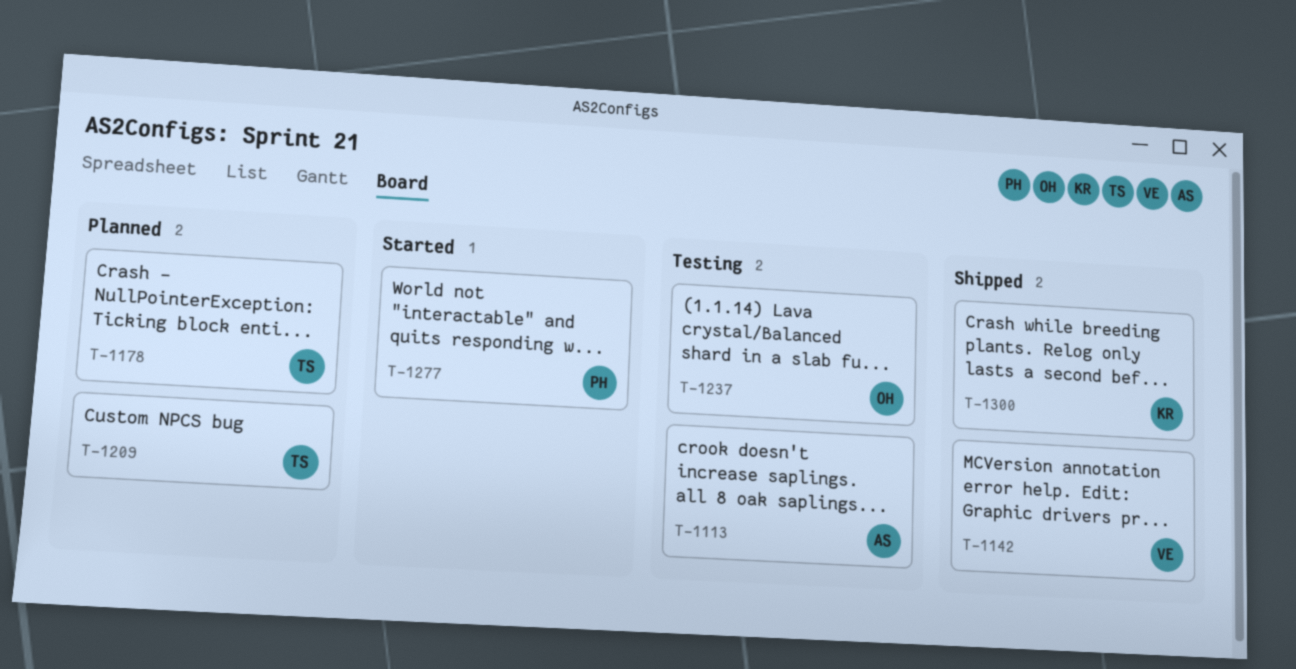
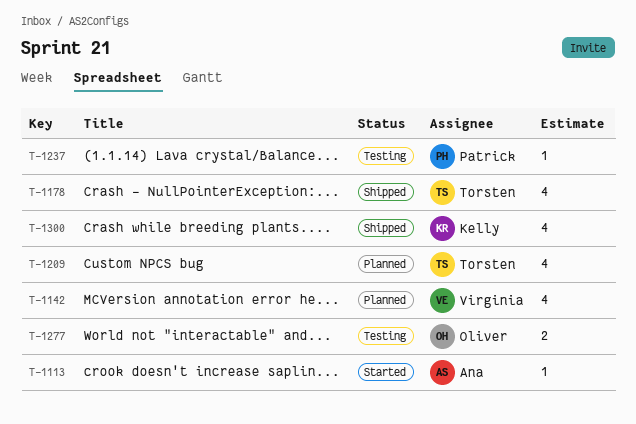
T-1113, status: Testing -> Started
T-1142, status: Shipped -> Planned
T-1178, status: Planned -> Shipped
T-1237, owner: Oliver -> Patrick
T-1277, status: Started -> Testing
T-1277, owner: Patrick -> Oliver

